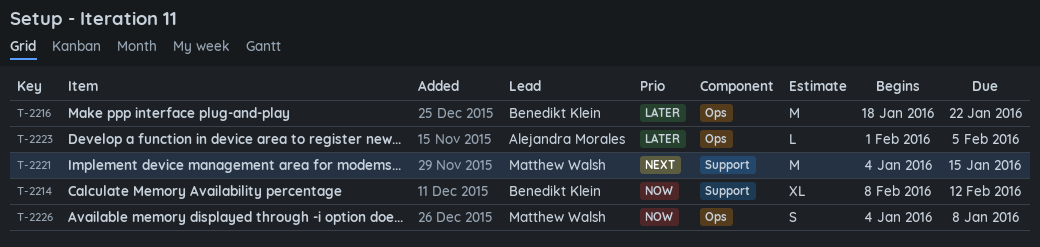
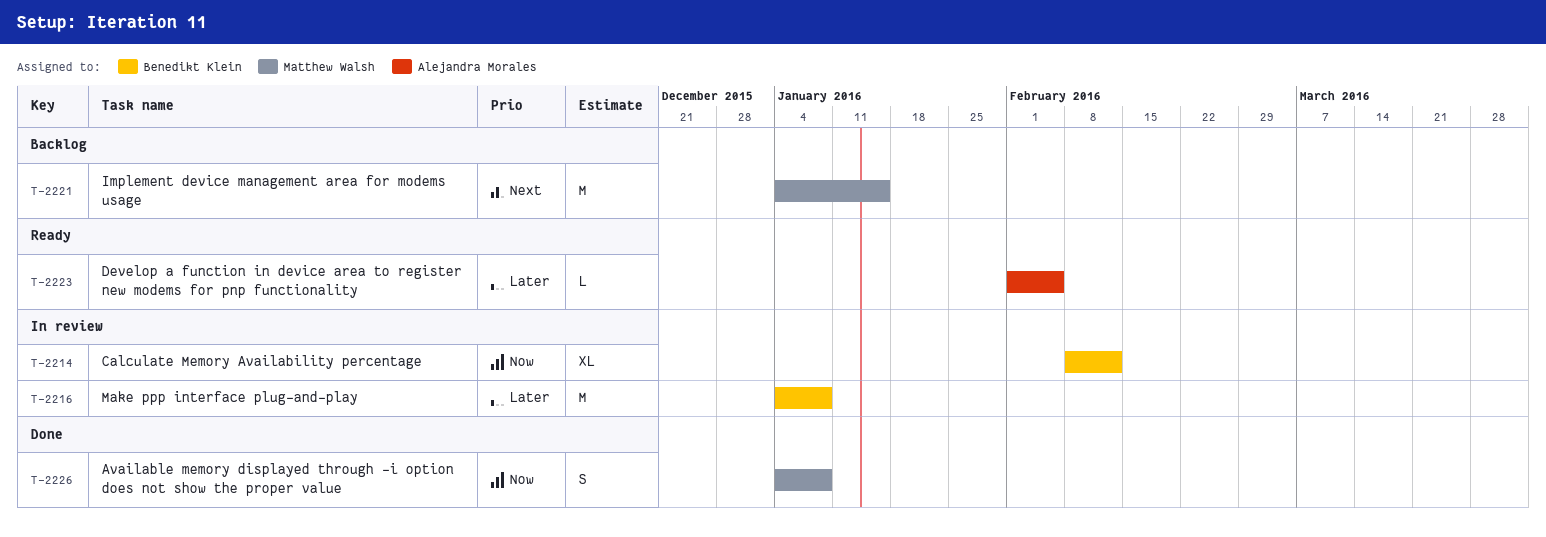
T-2216, start: Jan 18 -> Jan 4
T-2216, due: Jan 22 -> Jan 8

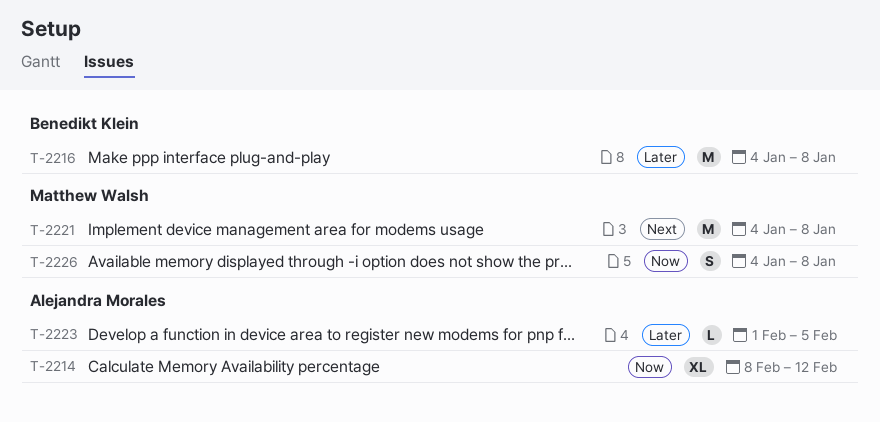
T-2214, owner: Benedikt Klein -> Alejandra Morales
T-2221, due: Jan 15 -> Jan 8

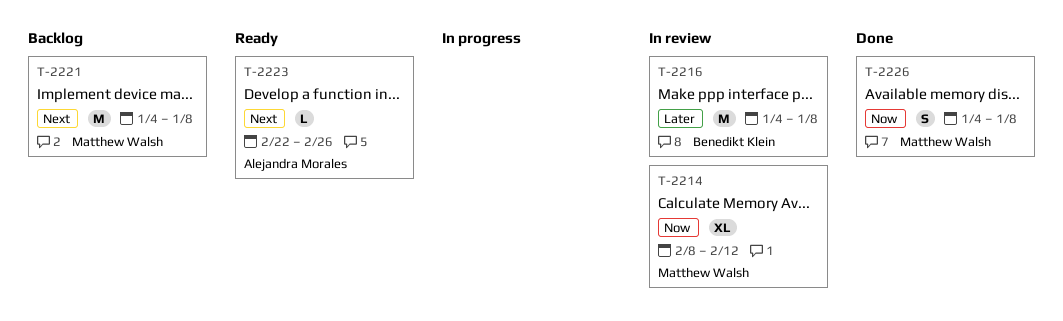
T-2214, owner: Alejandra Morales -> Matthew Walsh
T-2223, priority: Later -> Next
T-2223, start: Feb 1 -> Feb 22
T-2223, due: Feb 5 -> Feb 26

